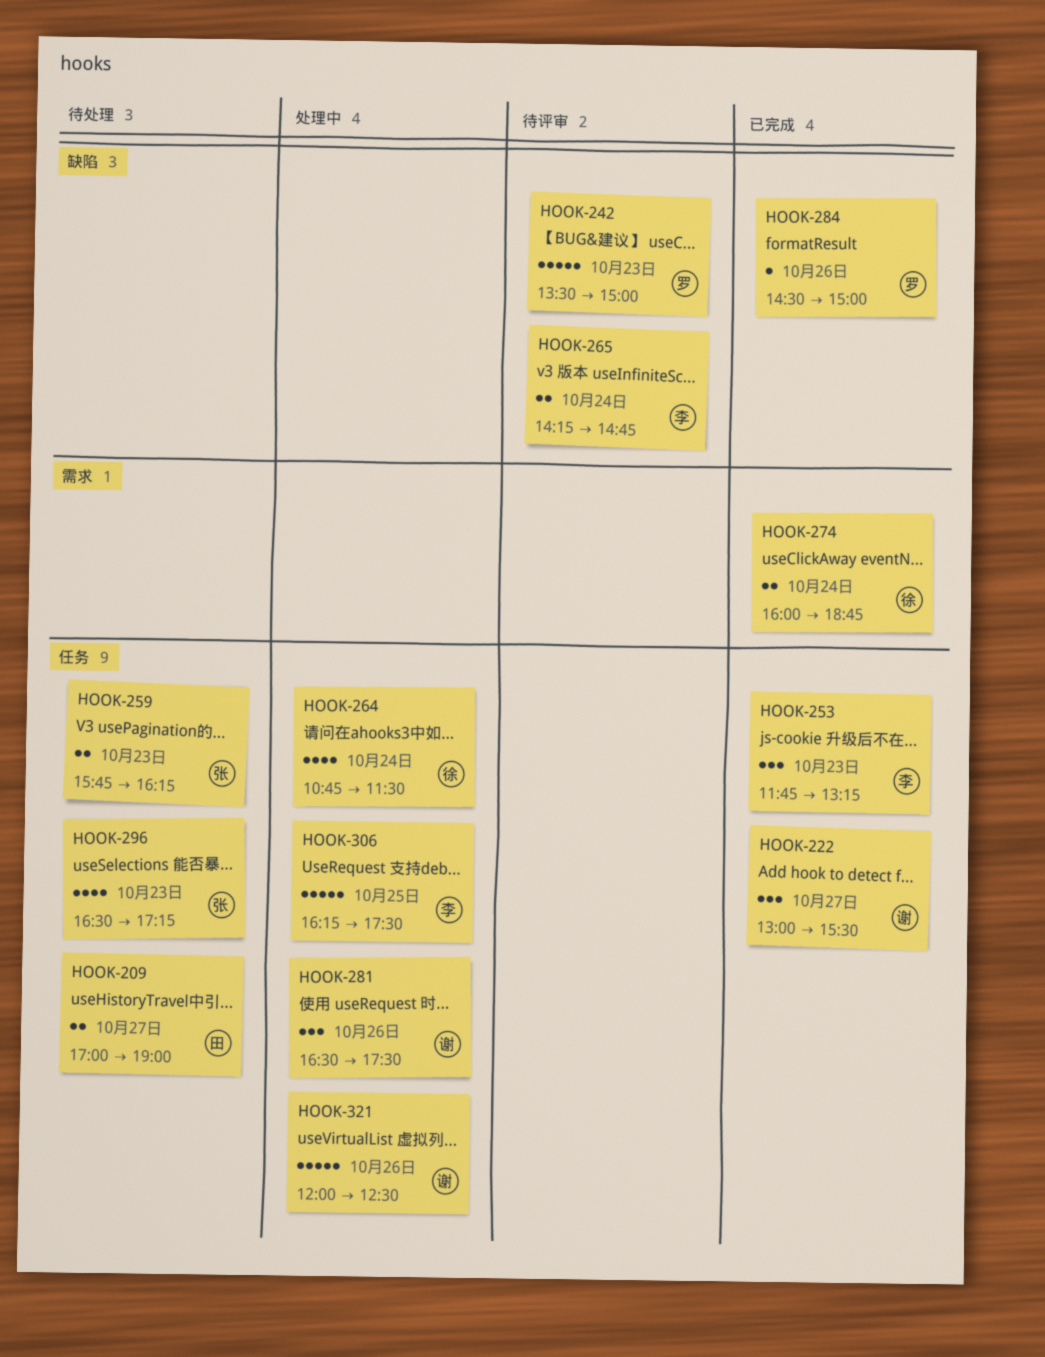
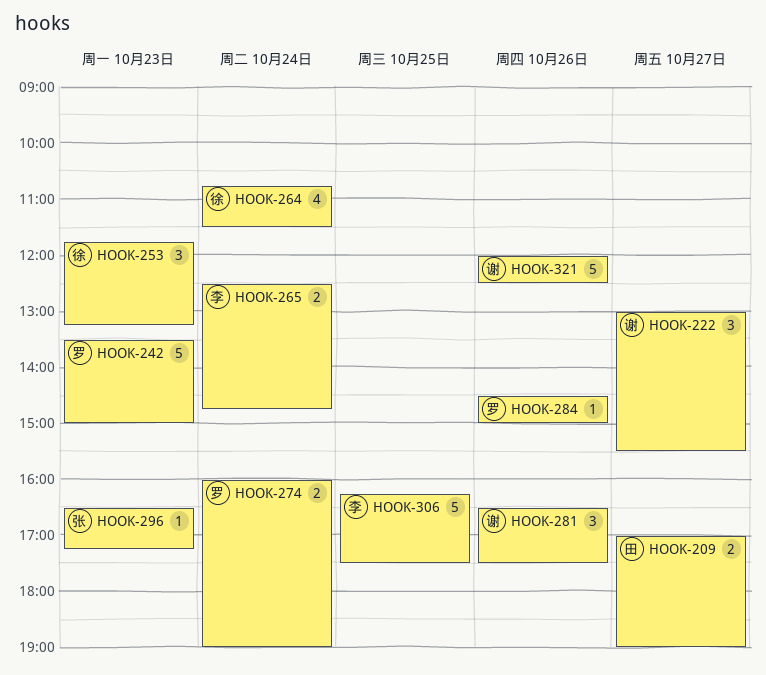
HOOK-253, owner: 李 -> 徐
HOOK-259: present -> none
HOOK-265, begins: 14:15 -> 12:30
HOOK-274, owner: 徐 -> 罗
HOOK-274, ends: 18:45 -> 19:00
HOOK-296, estimate: 4 -> 1

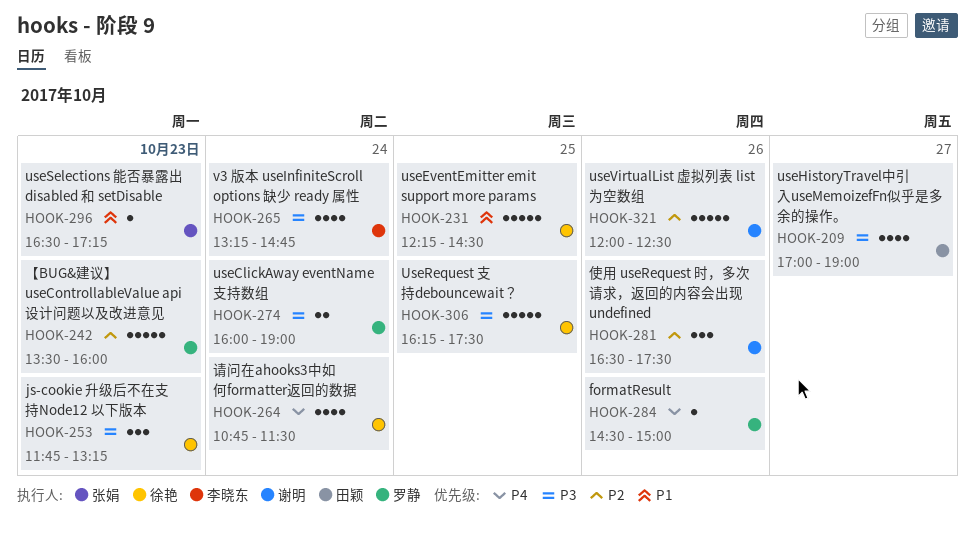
HOOK-209, estimate: 2 -> 4
HOOK-222: present -> none
HOOK-231: none -> present
HOOK-242, ends: 15:00 -> 16:00
HOOK-265, estimate: 2 -> 4
HOOK-265, begins: 12:30 -> 13:15
HOOK-306, owner: 李晓东 -> 徐艳

